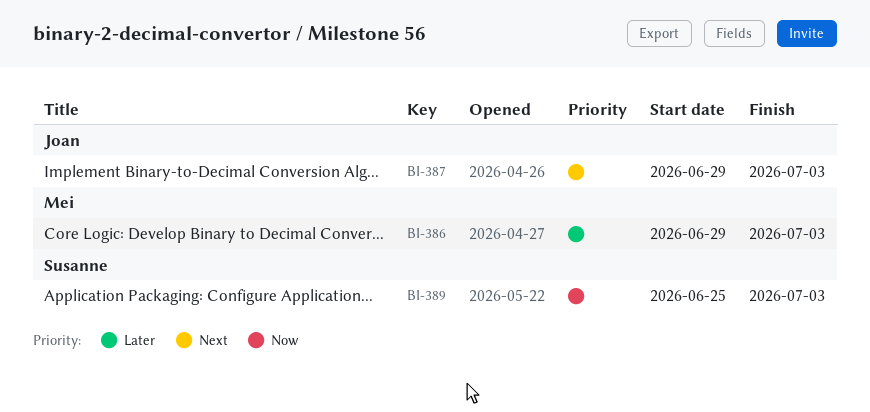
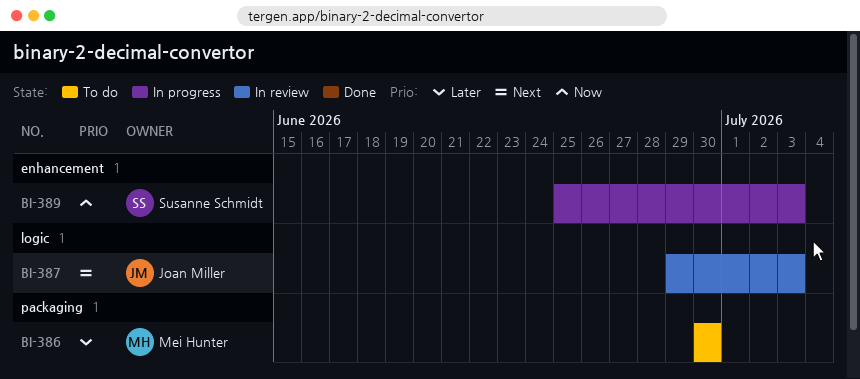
BI-386, start: Jun 29 -> Jun 30
BI-386, due: Jul 3 -> Jun 30

